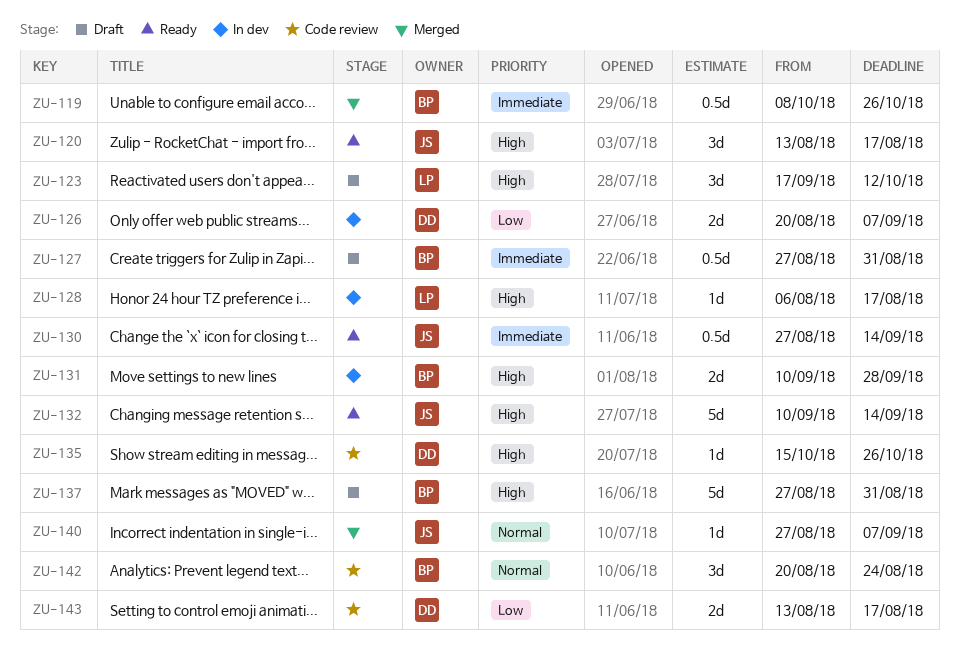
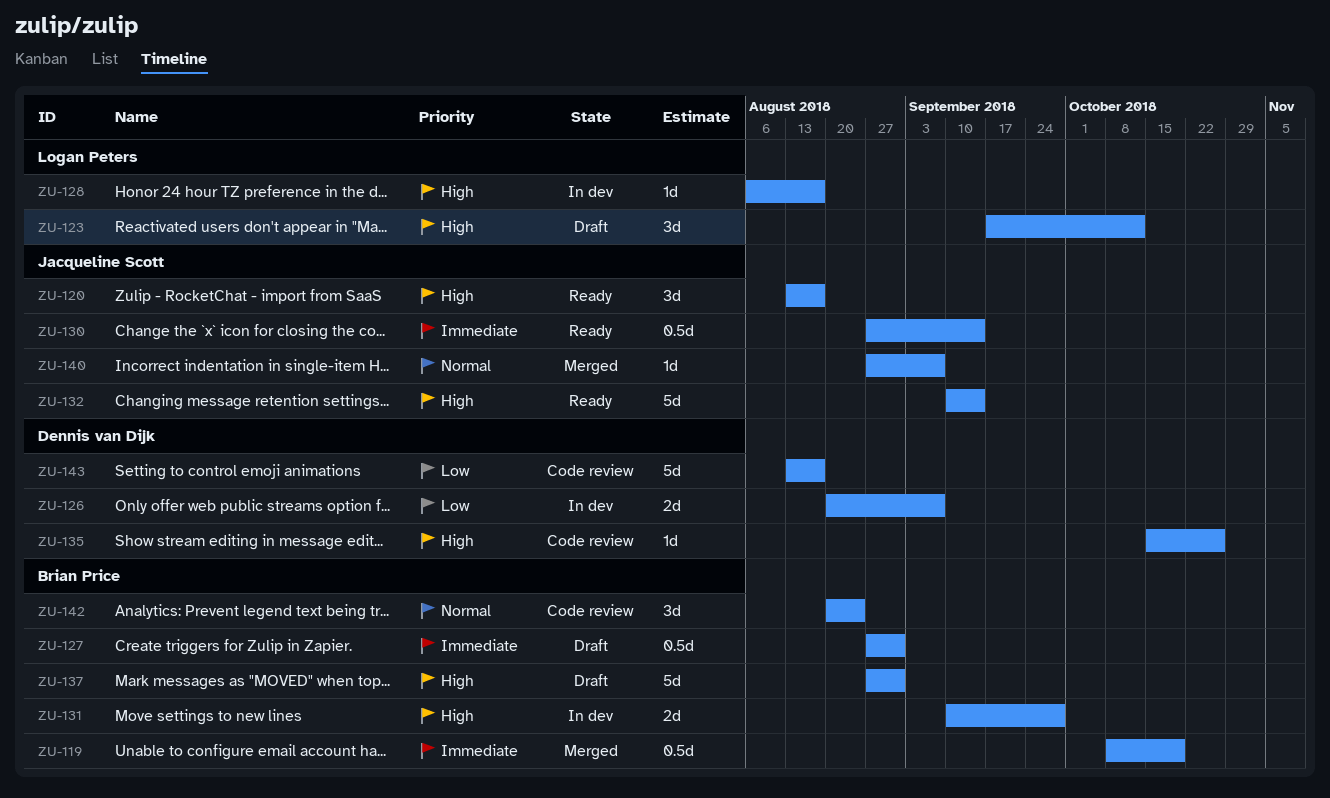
ZU-119, due: Oct 26 -> Oct 19
ZU-143, estimate: 2d -> 5d

